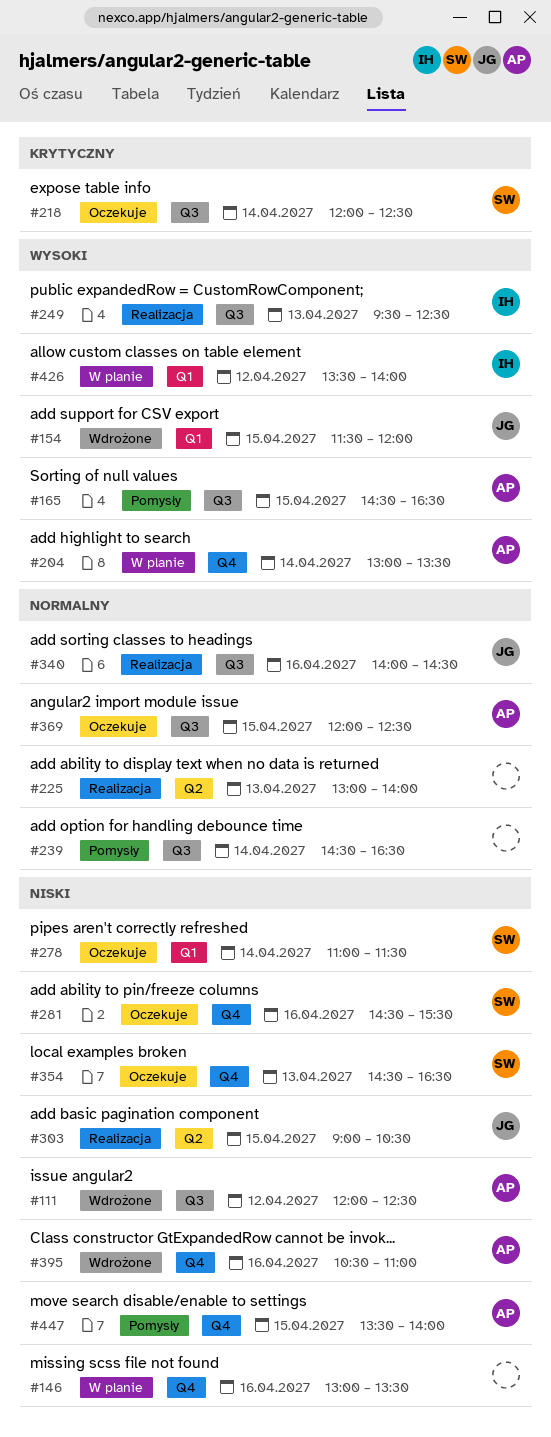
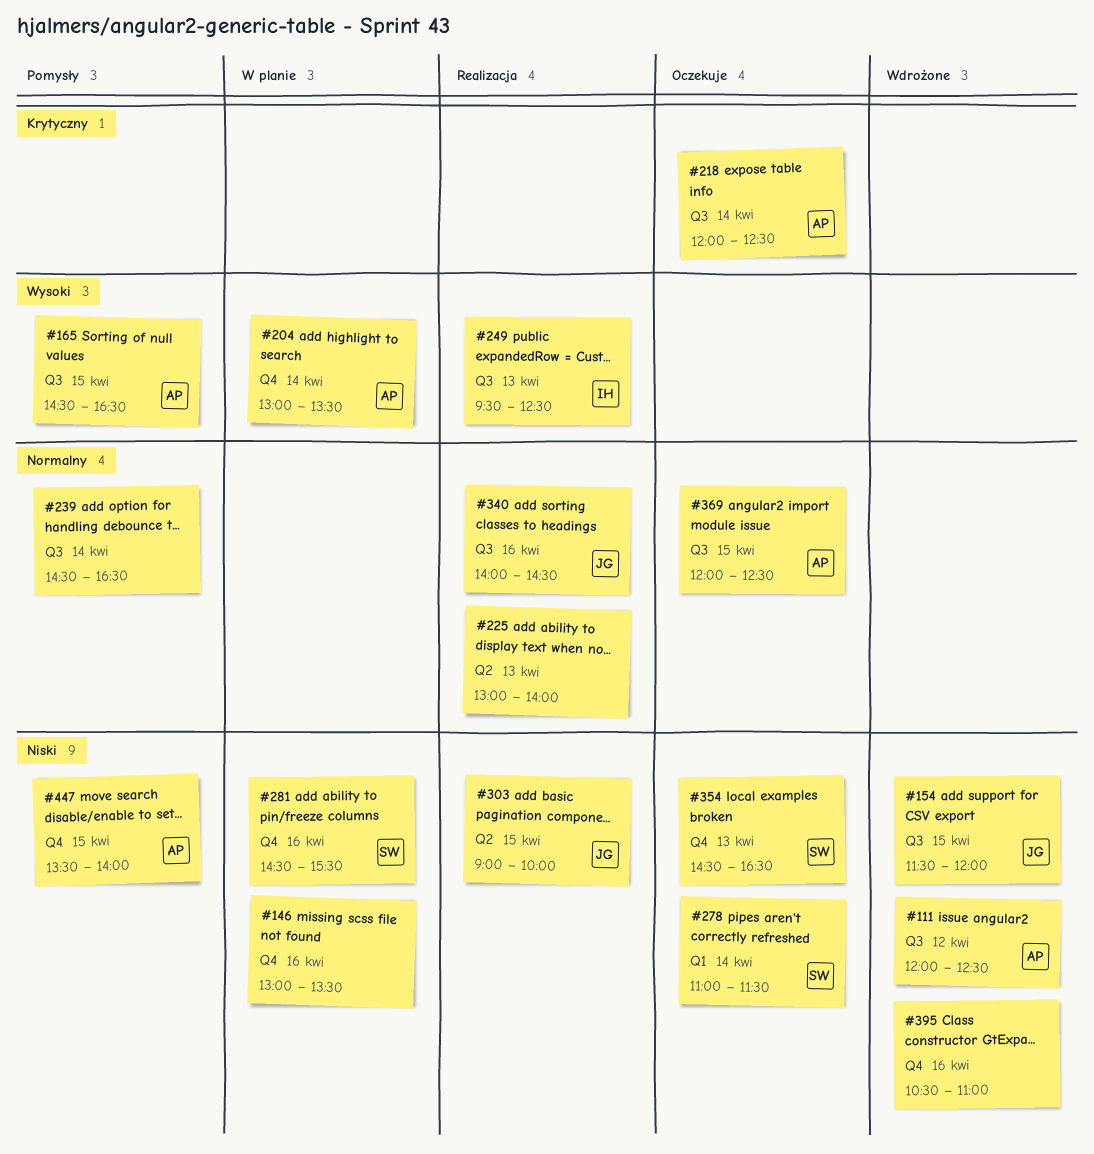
#154, priority: Wysoki -> Niski
#154, label: Q1 -> Q3
#218, owner: SW -> AP
#281, status: Oczekuje -> W planie
#303, ends: 10:30 -> 10:00
#395, owner: AP -> none
#426: present -> none

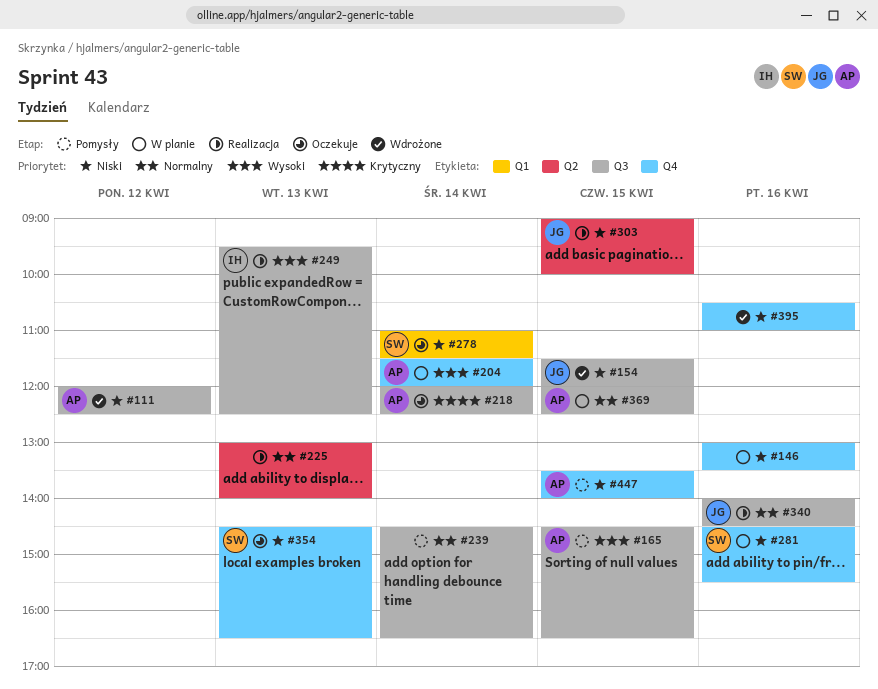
#204, begins: 13:00 -> 11:30
#204, ends: 13:30 -> 12:00
#369, status: Oczekuje -> W planie

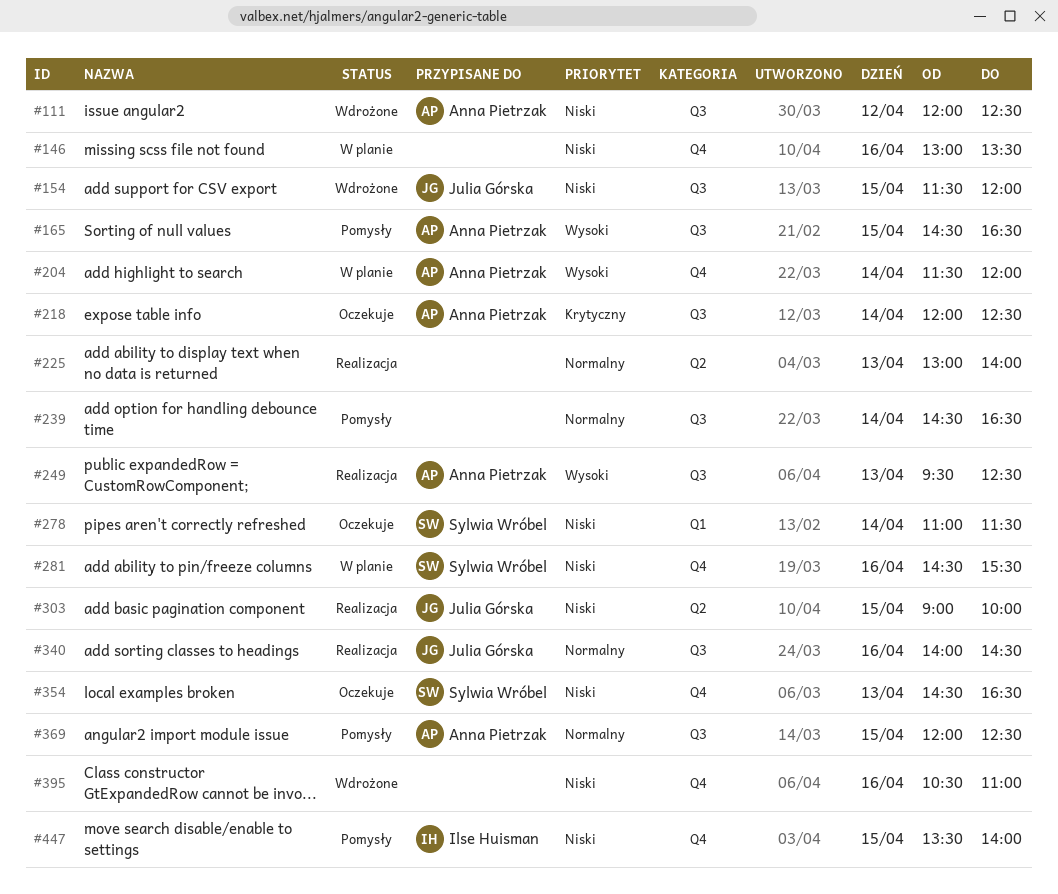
#249, owner: Ilse Huisman -> Anna Pietrzak
#369, status: W planie -> Pomysły
#447, owner: Anna Pietrzak -> Ilse Huisman

